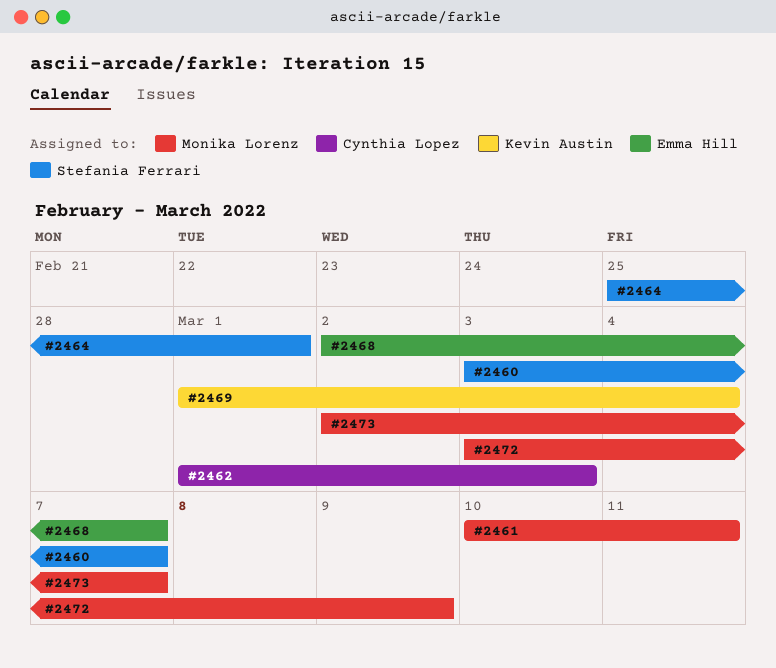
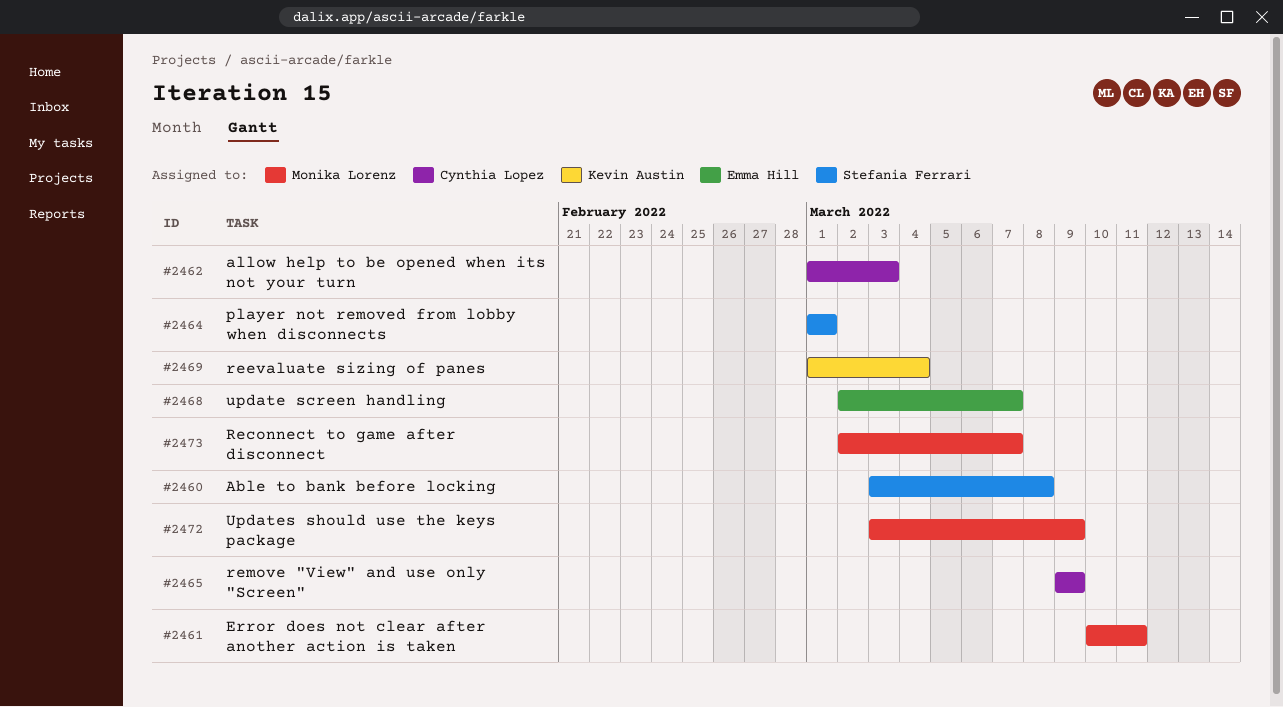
#2460, due: Mar 7 -> Mar 8
#2464, start: Feb 25 -> Mar 1
#2465: none -> present

